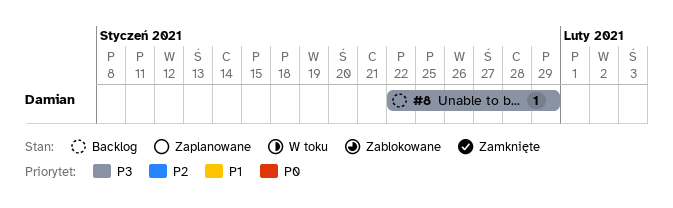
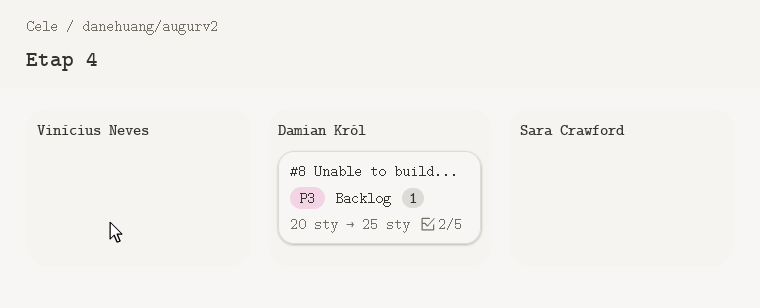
#8, start: Jan 22 -> Jan 20
#8, due: Jan 29 -> Jan 25

